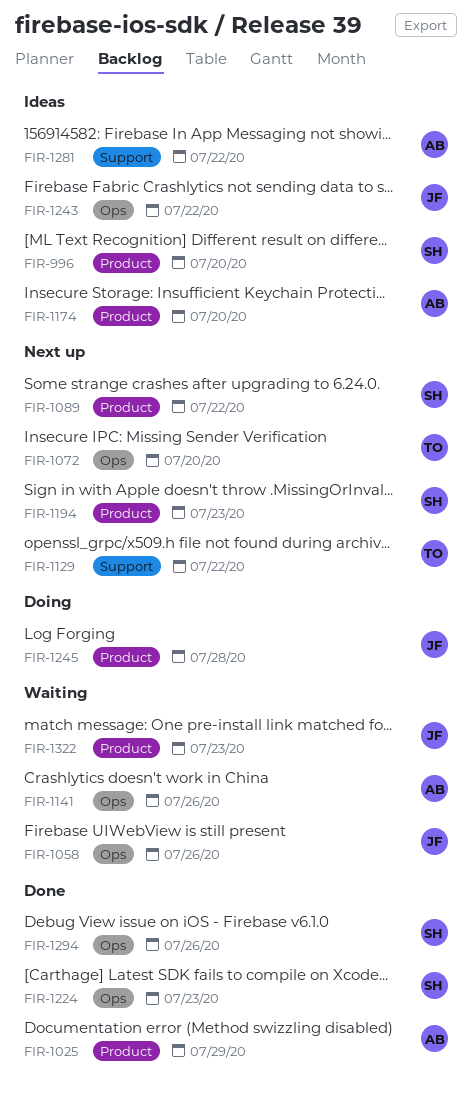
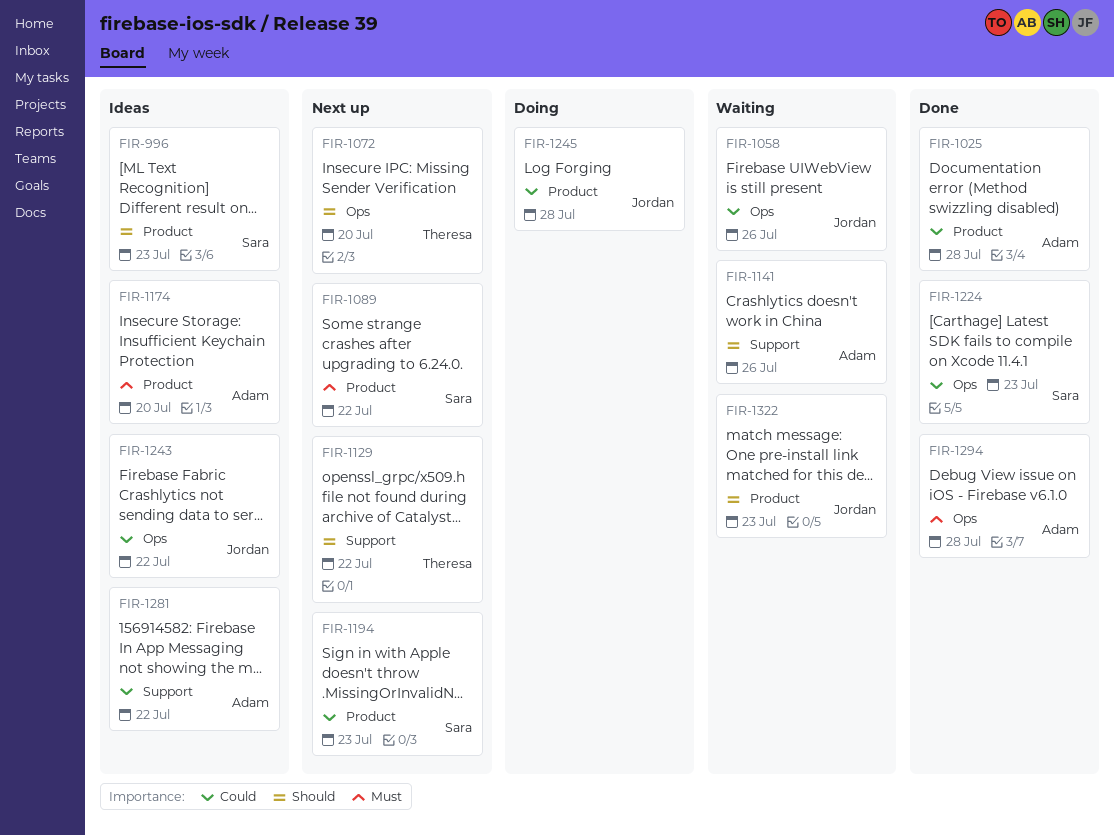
FIR-996, due: Jul 20 -> Jul 23
FIR-1025, due: Jul 29 -> Jul 28
FIR-1141, label: Ops -> Support
FIR-1294, owner: Sara -> Adam
FIR-1294, due: Jul 26 -> Jul 28

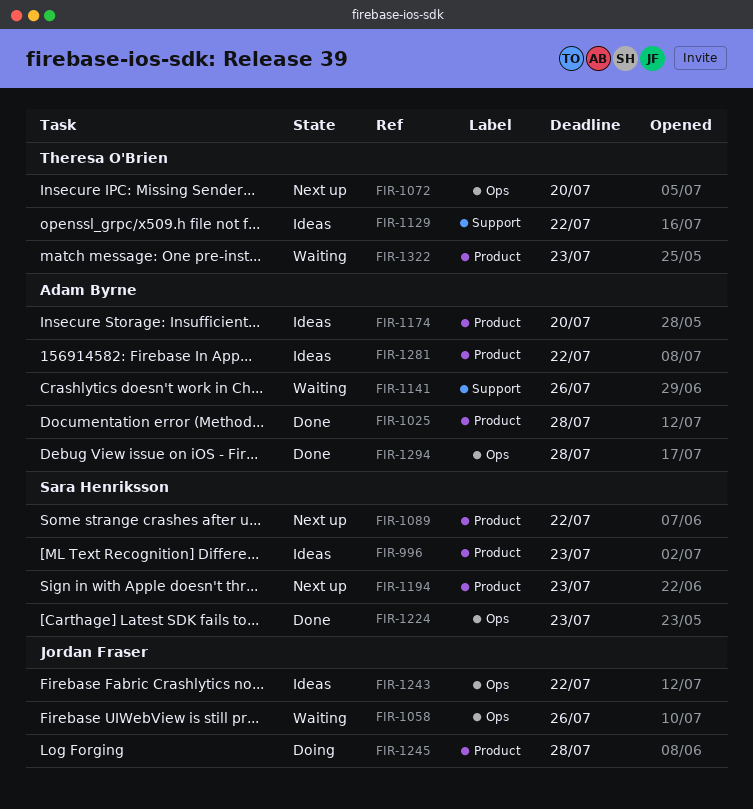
FIR-1129, status: Next up -> Ideas
FIR-1281, label: Support -> Product
FIR-1322, owner: Jordan Fraser -> Theresa O'Brien

